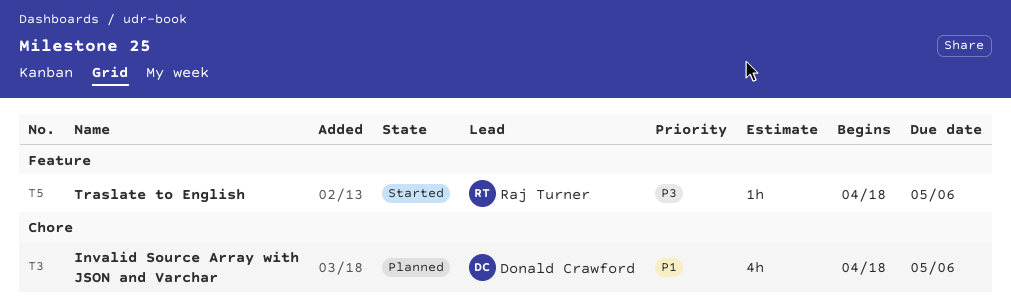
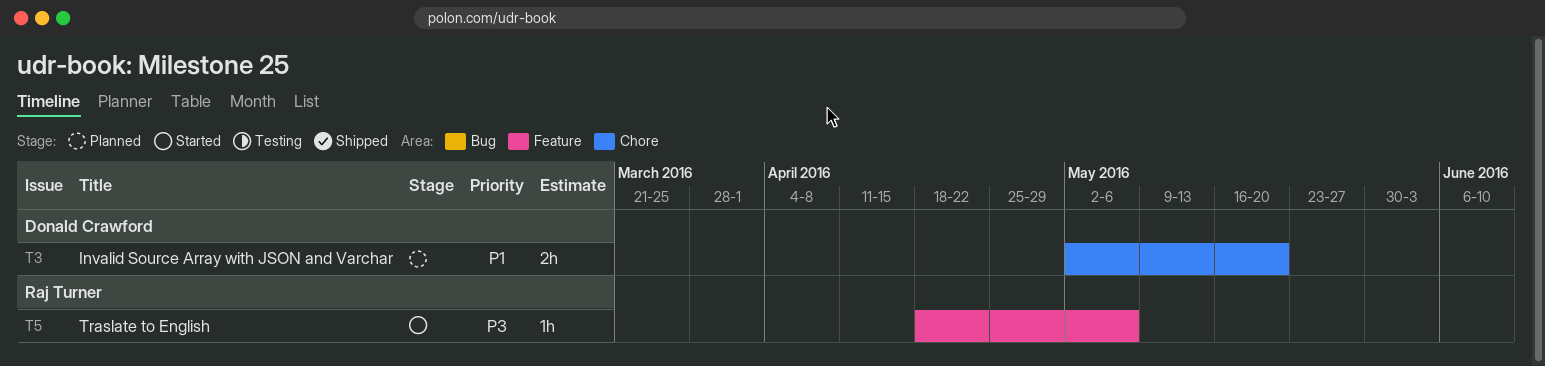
T3, estimate: 4h -> 2h
T3, start: Apr 18 -> May 2
T3, due: May 6 -> May 20

